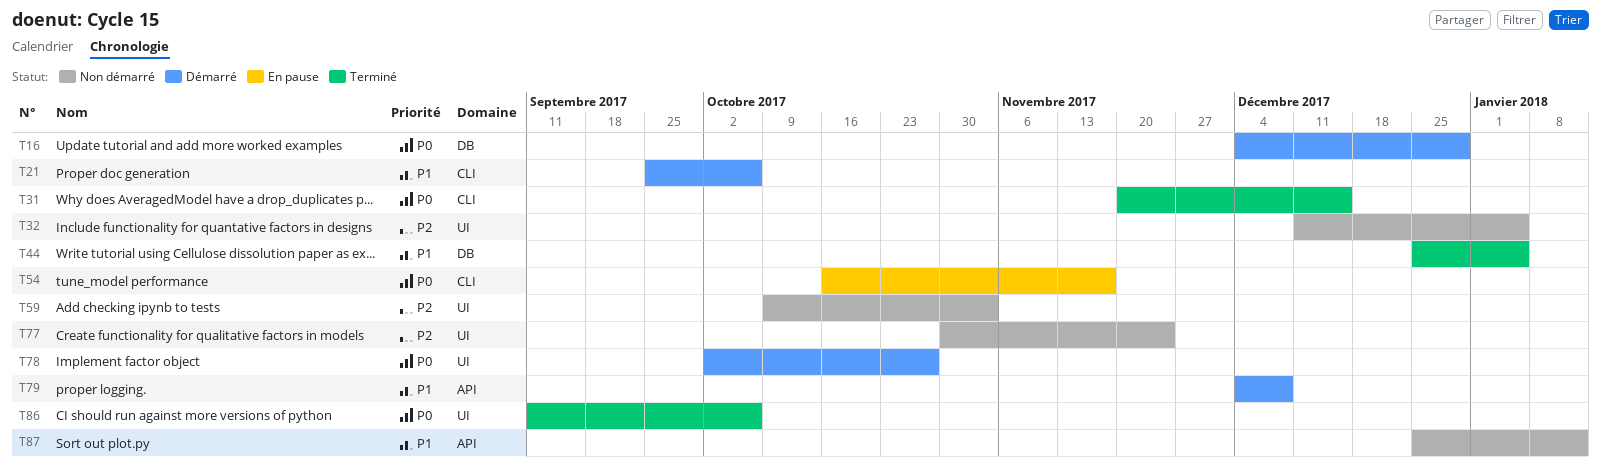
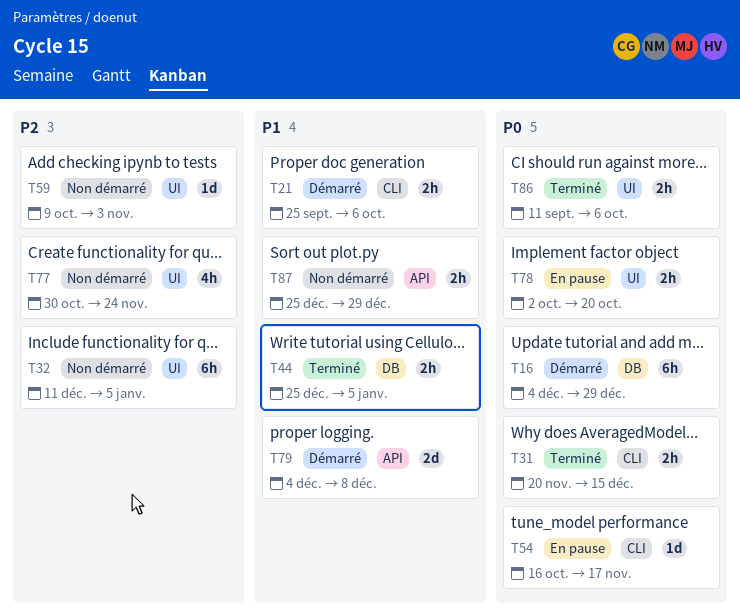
T78, status: Démarré -> En pause
T78, due: Oct 27 -> Oct 20
T87, due: Jan 12 -> Dec 29

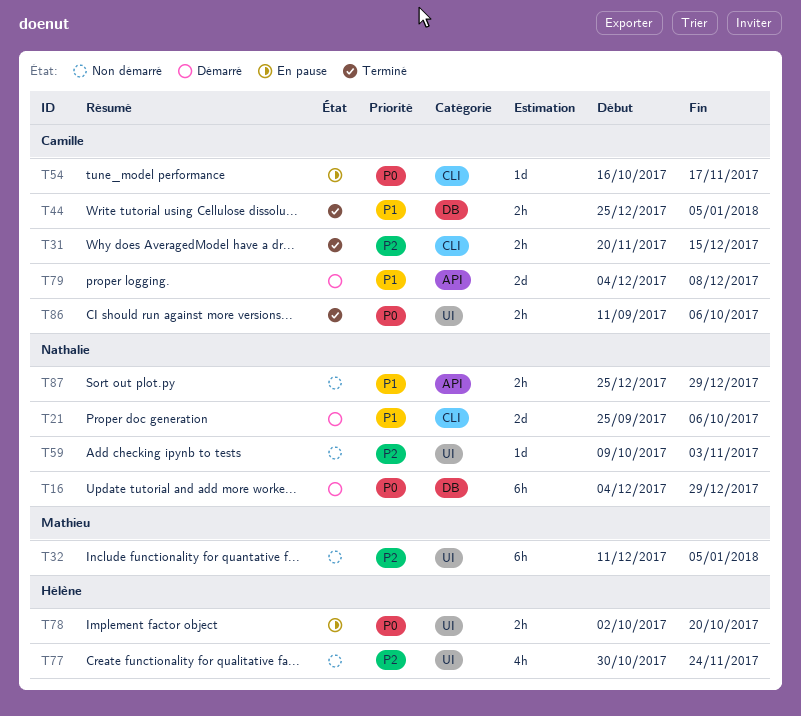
T21, estimate: 2h -> 2d
T31, priority: P0 -> P2

